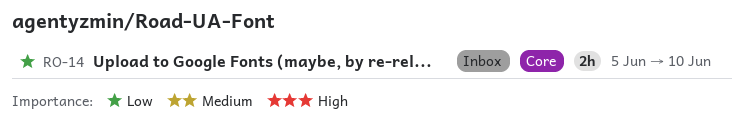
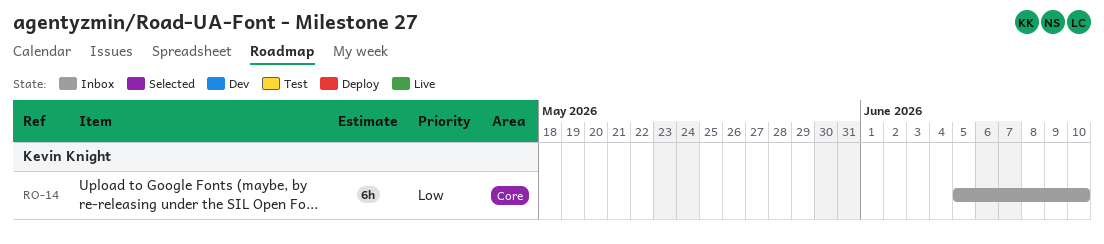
RO-14, estimate: 2h -> 6h

